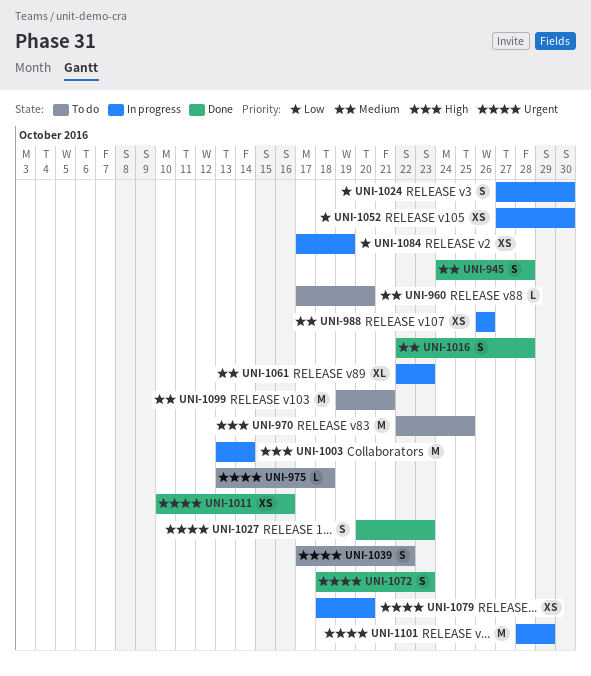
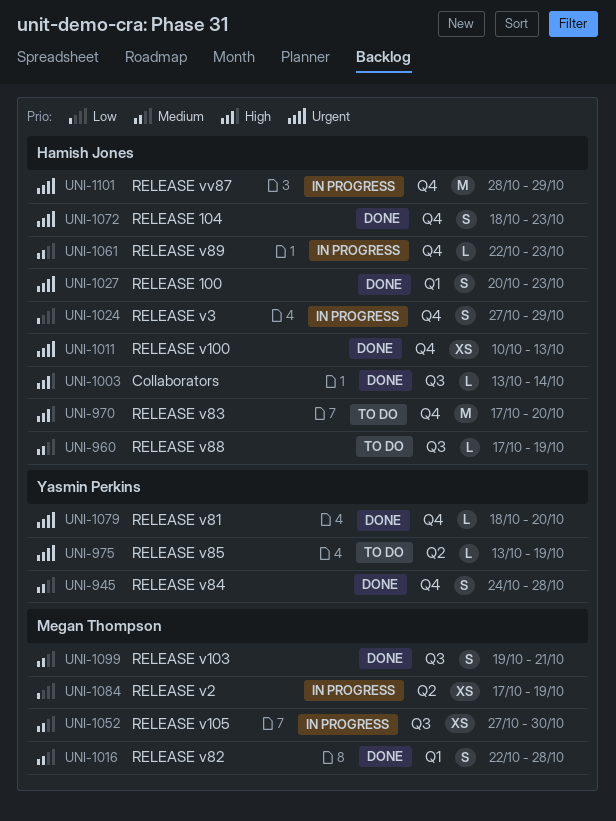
UNI-960, due: Oct 20 -> Oct 19
UNI-970, start: Oct 22 -> Oct 17
UNI-970, due: Oct 25 -> Oct 20
UNI-975, due: Oct 18 -> Oct 19
UNI-988: present -> none
UNI-1003, status: In progress -> Done
UNI-1003, estimate: M -> L
UNI-1011, due: Oct 16 -> Oct 13
UNI-1024, due: Oct 30 -> Oct 29
UNI-1039: present -> none
UNI-1052, priority: Low -> Medium
UNI-1061, estimate: XL -> L
UNI-1079, status: In progress -> Done
UNI-1079, estimate: XS -> L
UNI-1099, status: To do -> Done
UNI-1099, estimate: M -> S

